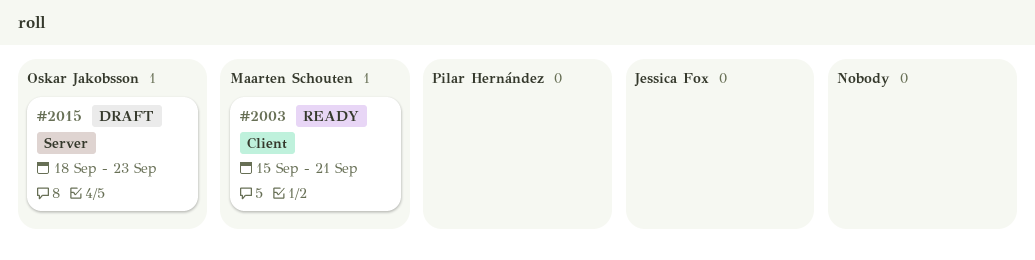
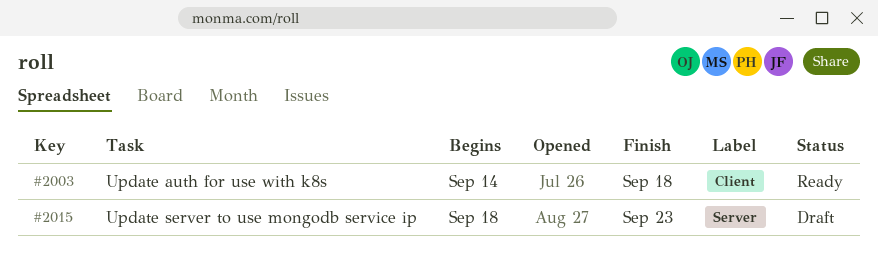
#2003, start: Sep 15 -> Sep 14
#2003, due: Sep 21 -> Sep 18

